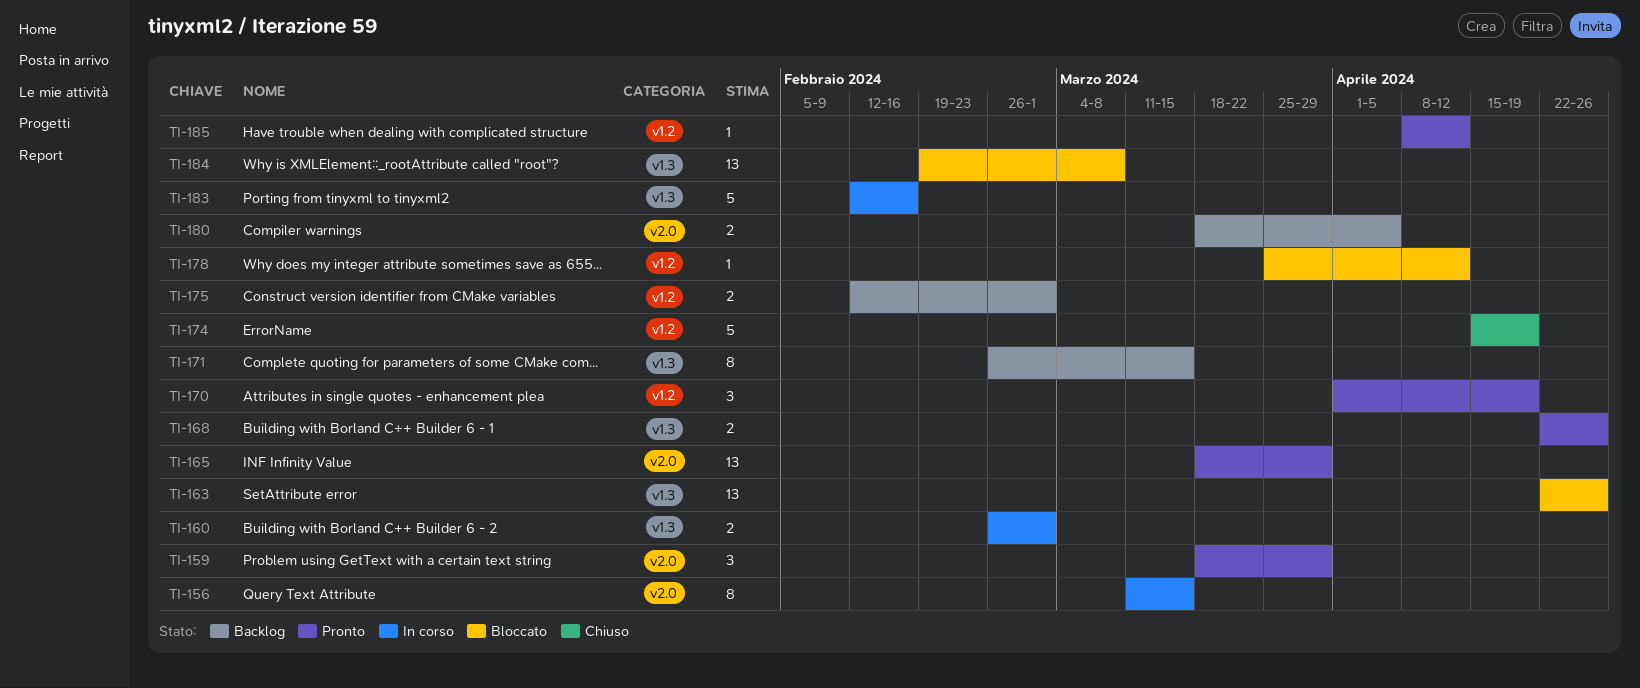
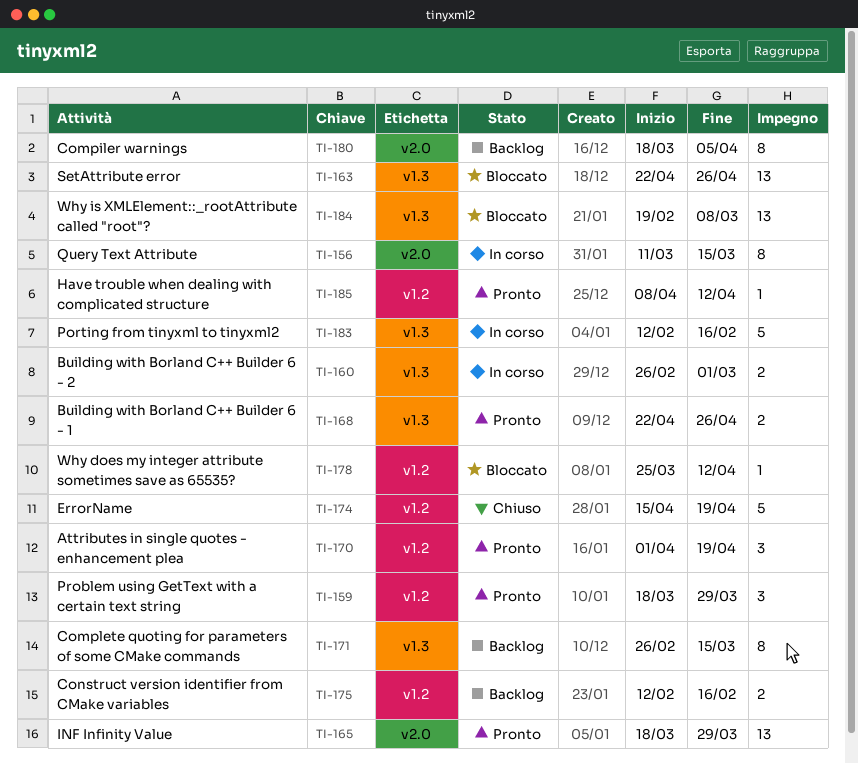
TI-159, label: v2.0 -> v1.2
TI-175, due: Mar 1 -> Feb 16
TI-180, estimate: 2 -> 8

